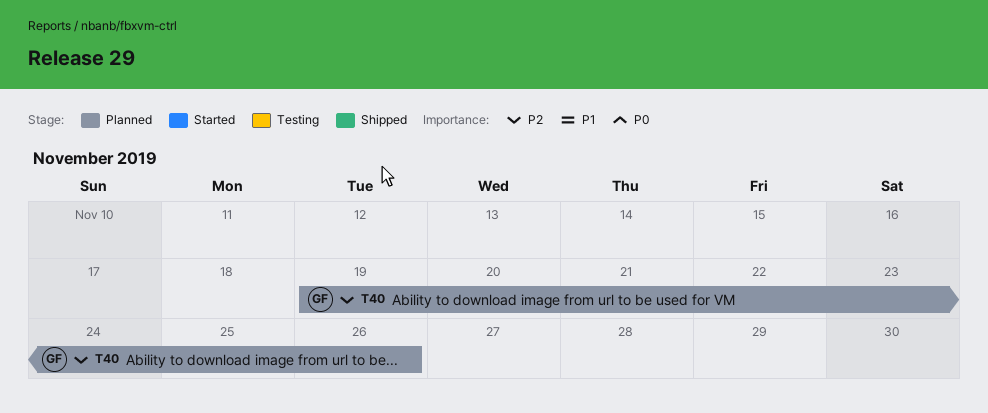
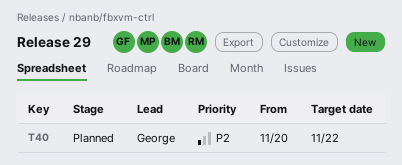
T40, start: Nov 19 -> Nov 20
T40, due: Nov 26 -> Nov 22

